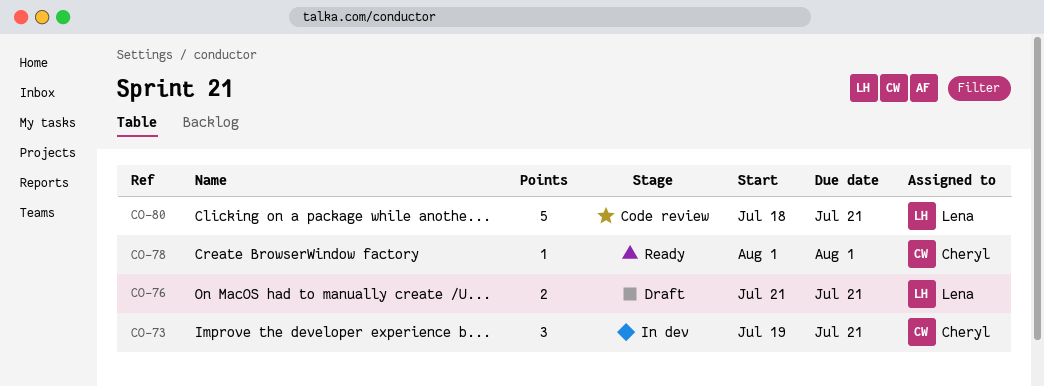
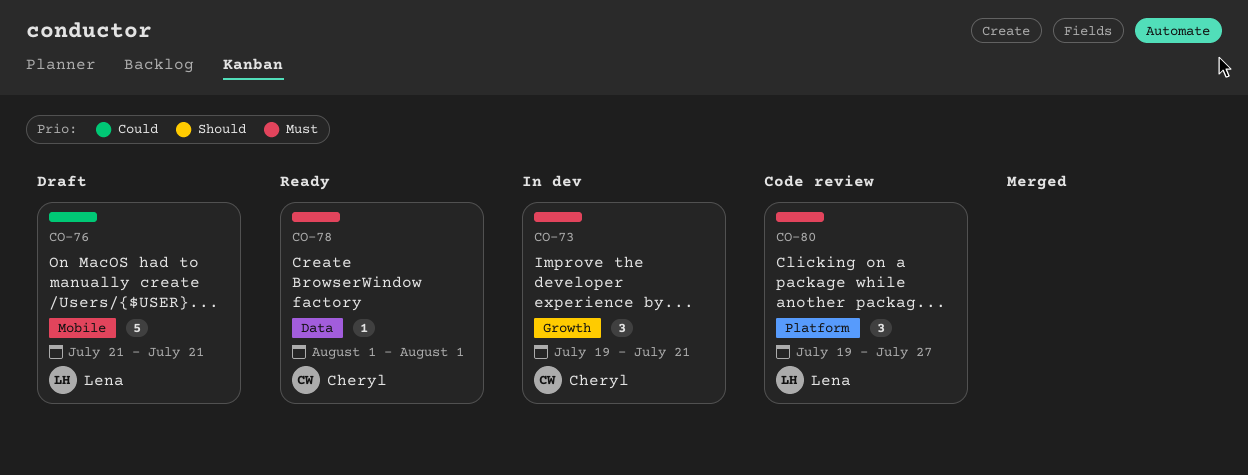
CO-76, estimate: 2 -> 5
CO-80, estimate: 5 -> 3
CO-80, start: Jul 18 -> Jul 19
CO-80, due: Jul 21 -> Jul 27

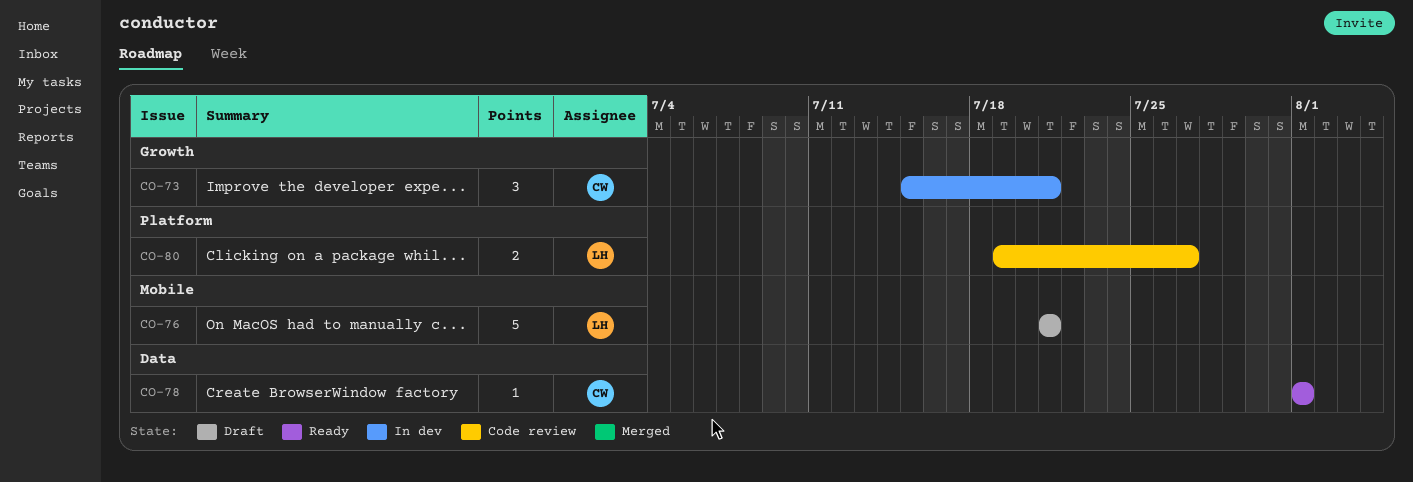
CO-73, start: Jul 19 -> Jul 15
CO-80, estimate: 3 -> 2

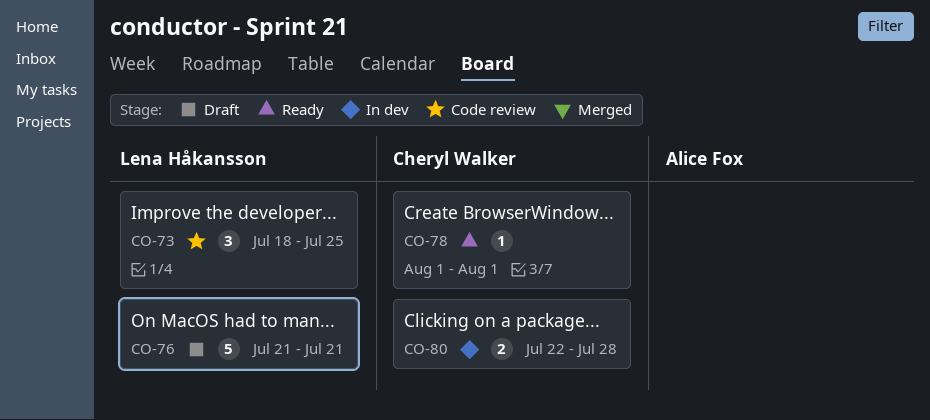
CO-73, status: In dev -> Code review
CO-73, owner: Cheryl Walker -> Lena Håkansson
CO-73, start: Jul 15 -> Jul 18
CO-73, due: Jul 21 -> Jul 25
CO-80, status: Code review -> In dev
CO-80, owner: Lena Håkansson -> Cheryl Walker
CO-80, start: Jul 19 -> Jul 22
CO-80, due: Jul 27 -> Jul 28

